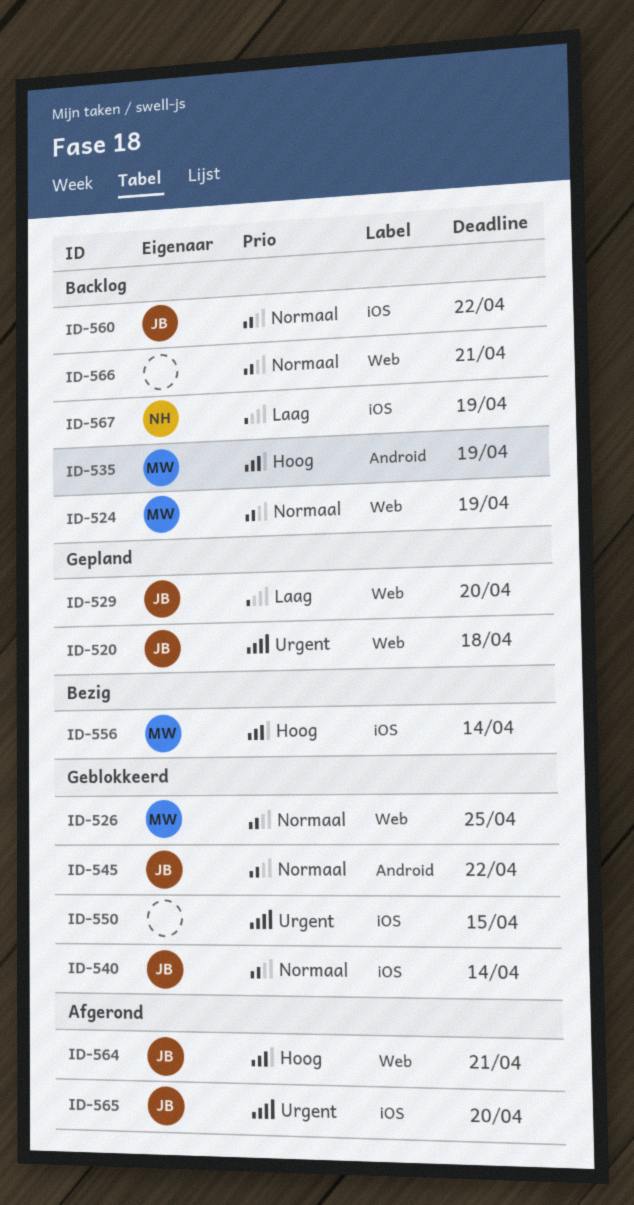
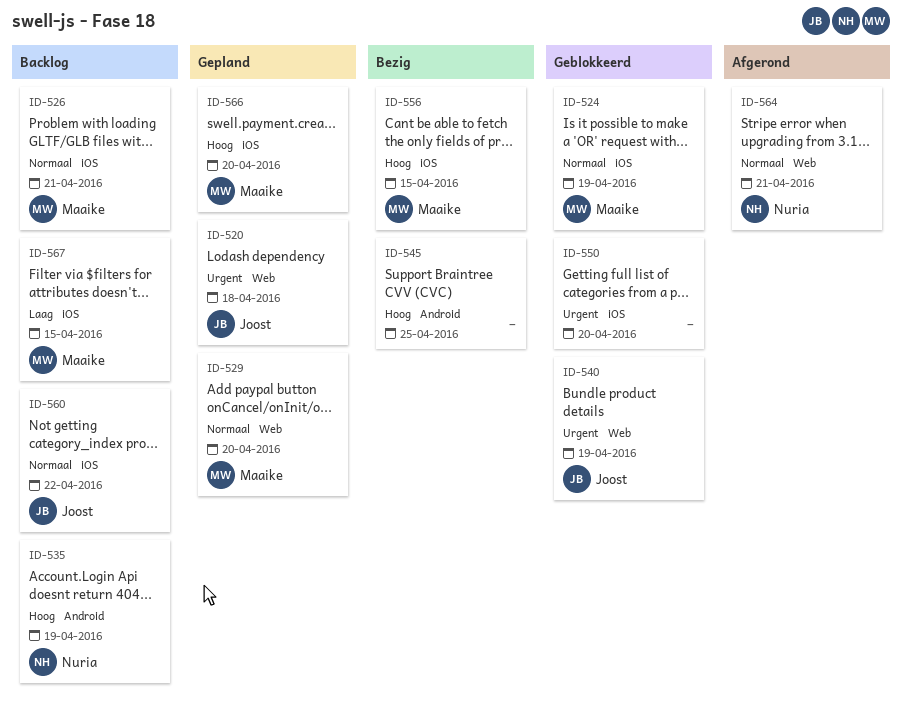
ID-524, status: Backlog -> Geblokkeerd
ID-524, label: Web -> iOS
ID-526, status: Geblokkeerd -> Backlog
ID-526, label: Web -> iOS
ID-526, due: Apr 25 -> Apr 21
ID-529, owner: Joost -> Maaike
ID-529, priority: Laag -> Normaal
ID-535, owner: Maaike -> Nuria
ID-540, priority: Normaal -> Urgent
ID-540, label: iOS -> Web
ID-540, due: Apr 14 -> Apr 19
ID-545, status: Geblokkeerd -> Bezig
ID-545, owner: Joost -> none
ID-545, priority: Normaal -> Hoog
ID-545, due: Apr 22 -> Apr 25
ID-550, due: Apr 15 -> Apr 20
ID-556, due: Apr 14 -> Apr 15
ID-564, owner: Joost -> Nuria
ID-564, priority: Hoog -> Normaal
ID-565: present -> none
ID-566, status: Backlog -> Gepland
ID-566, owner: none -> Maaike
ID-566, priority: Normaal -> Hoog
ID-566, label: Web -> iOS
ID-566, due: Apr 21 -> Apr 20
ID-567, owner: Nuria -> Maaike
ID-567, due: Apr 19 -> Apr 15

